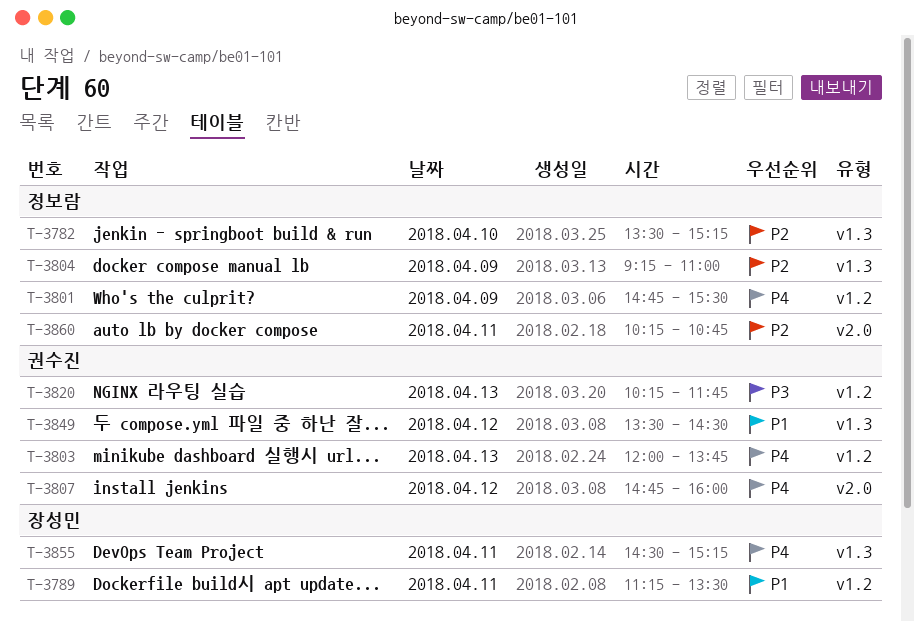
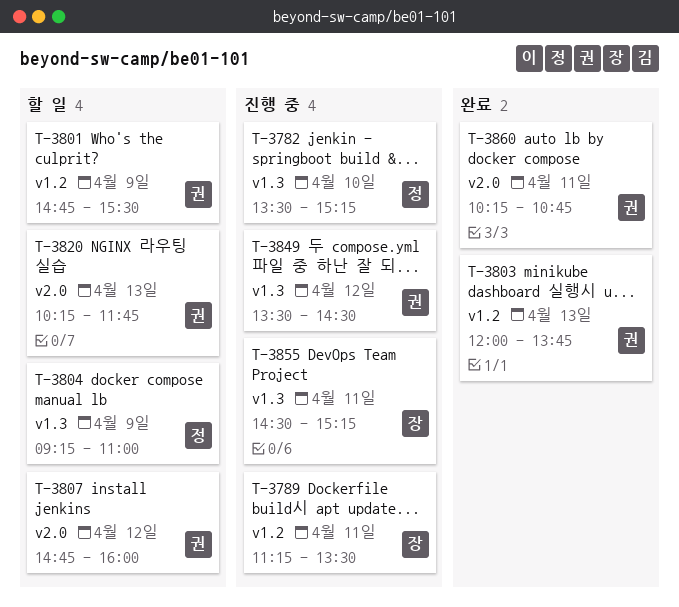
T-3801, owner: 정보람 -> 권수진
T-3820, label: v1.2 -> v2.0
T-3860, owner: 정보람 -> 권수진

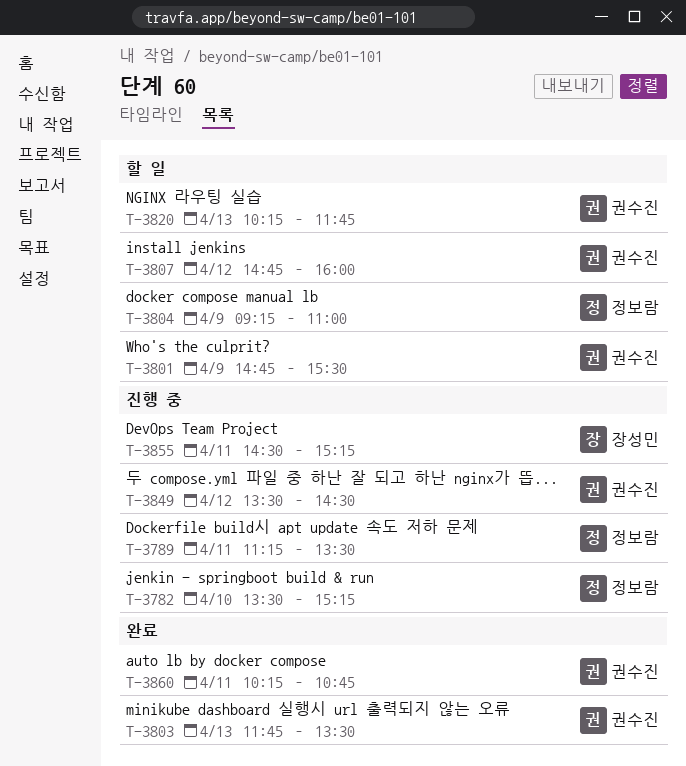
T-3789, owner: 장성민 -> 정보람
T-3803, begins: 12:00 -> 11:45
T-3803, ends: 13:45 -> 13:30

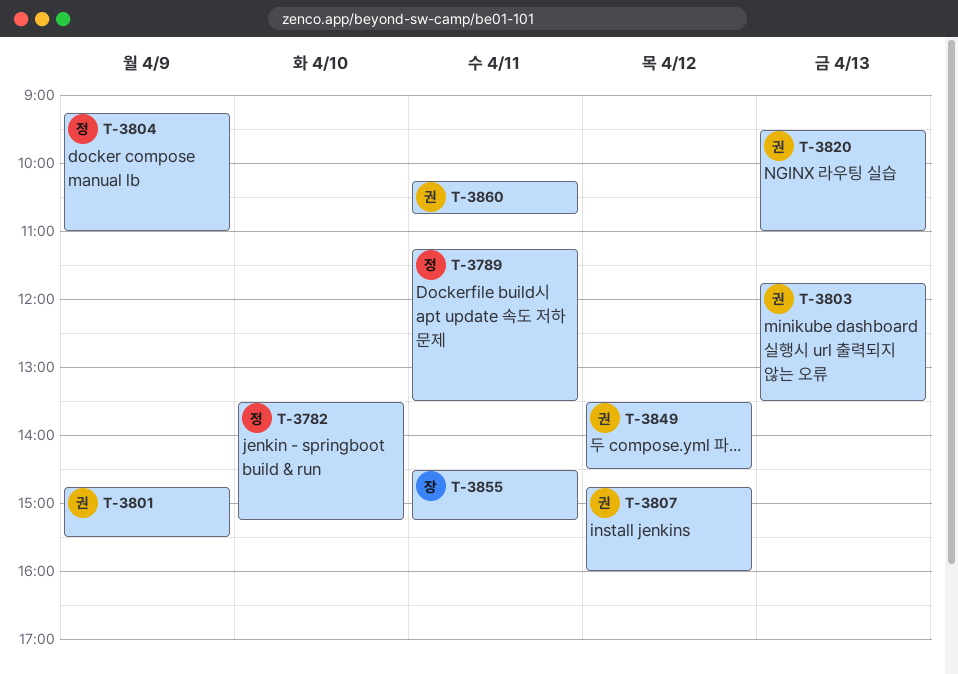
T-3820, begins: 10:15 -> 09:30
T-3820, ends: 11:45 -> 11:00

